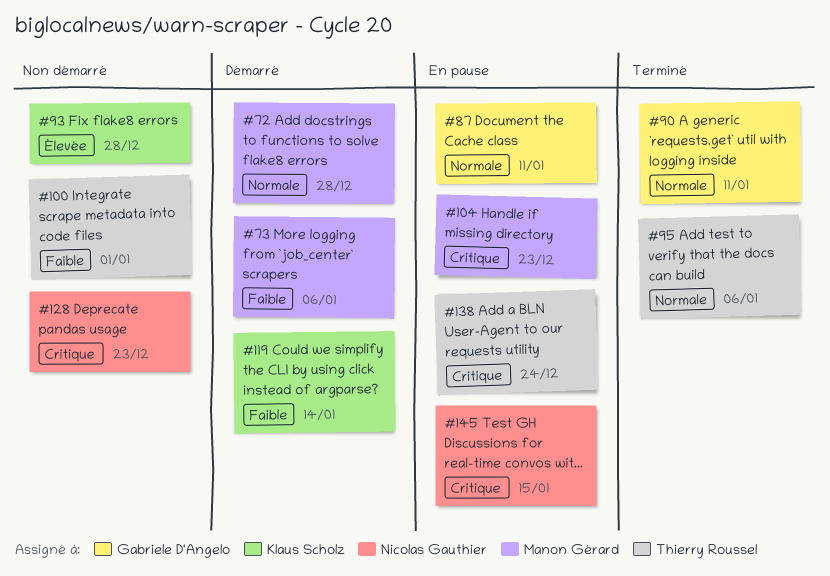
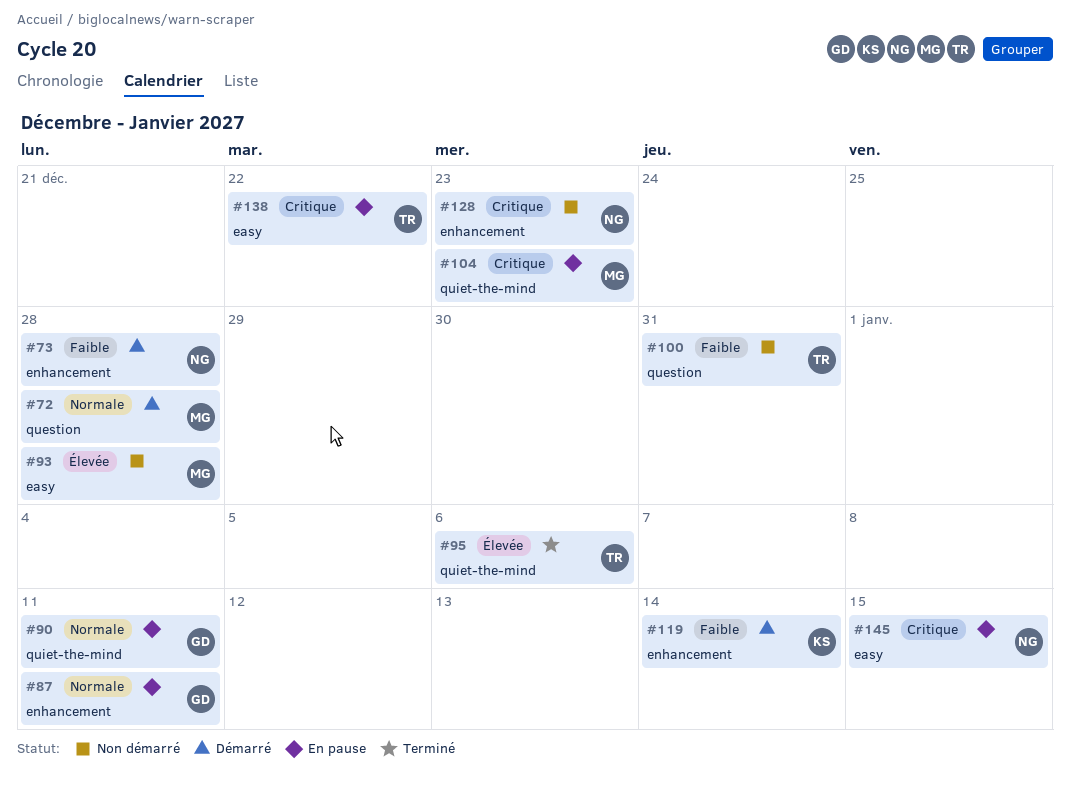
#73, owner: Manon Gérard -> Nicolas Gauthier
#73, due: Jan 6 -> Dec 28
#90, status: Terminé -> En pause
#93, owner: Klaus Scholz -> Manon Gérard
#95, priority: Normale -> Élevée
#100, due: Jan 1 -> Dec 31
#138, due: Dec 24 -> Dec 22

